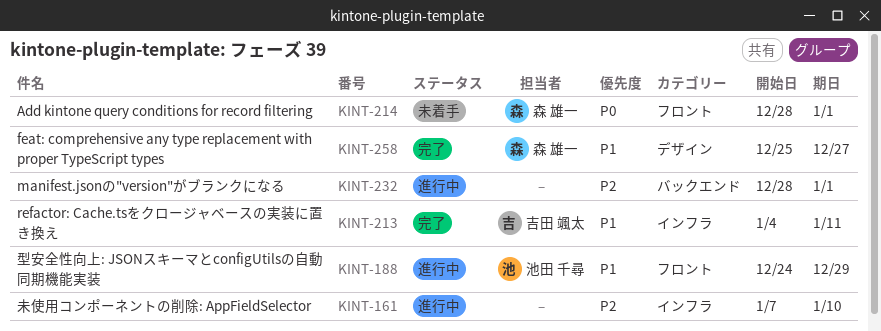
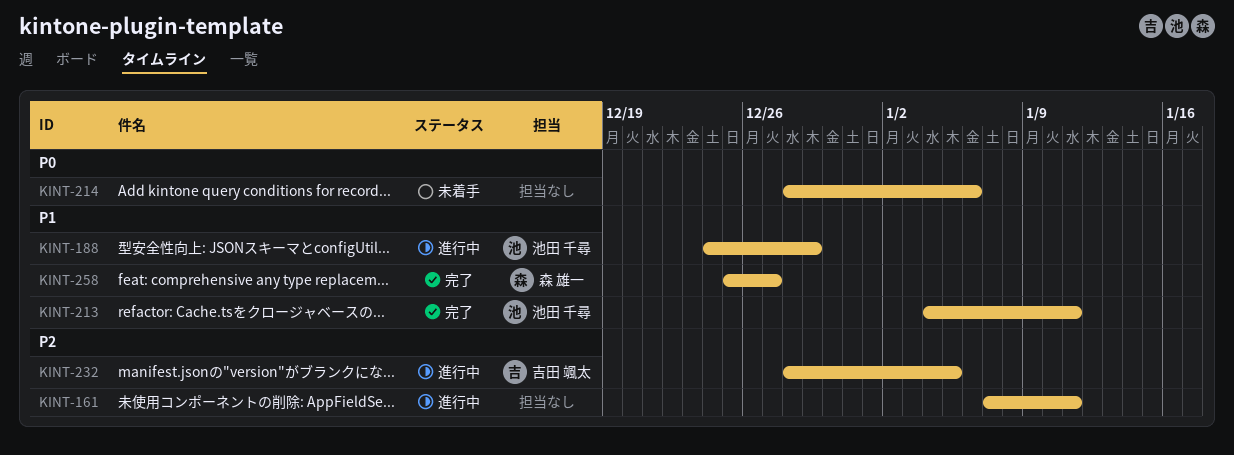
KINT-161, due: Jan 10 -> Jan 11
KINT-213, owner: 吉田 颯太 -> 池田 千尋
KINT-214, owner: 森 雄一 -> none
KINT-214, due: Jan 1 -> Jan 6
KINT-232, owner: none -> 吉田 颯太
KINT-232, due: Jan 1 -> Jan 5

